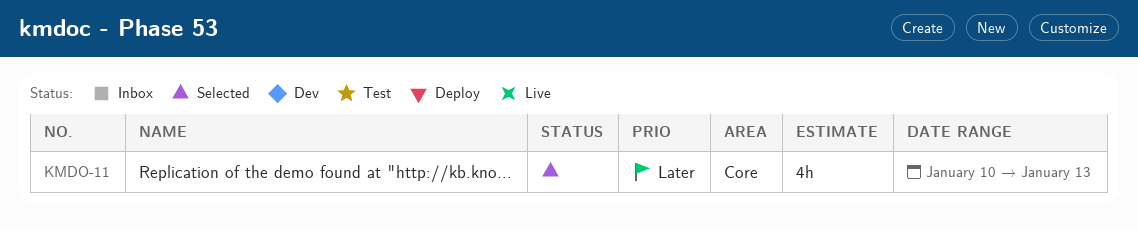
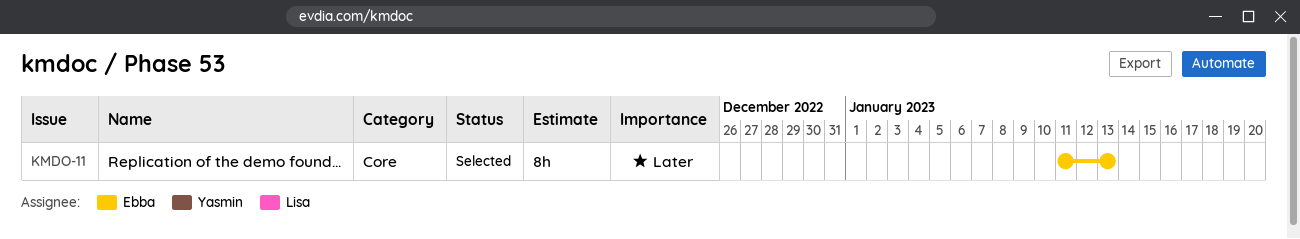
KMDO-11, estimate: 4h -> 8h
KMDO-11, start: Jan 10 -> Jan 11

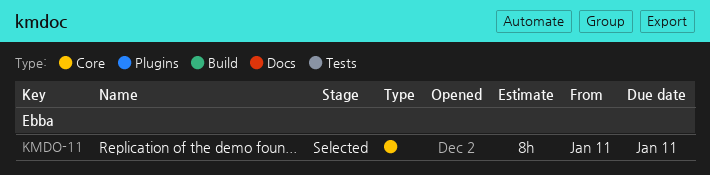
KMDO-11, due: Jan 13 -> Jan 11

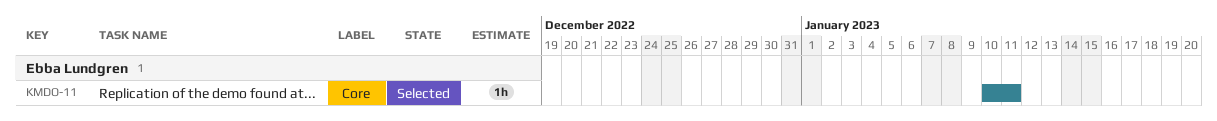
KMDO-11, estimate: 8h -> 1h
KMDO-11, start: Jan 11 -> Jan 10

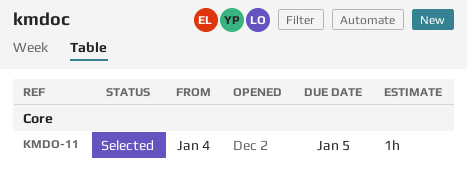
KMDO-11, start: Jan 10 -> Jan 4
KMDO-11, due: Jan 11 -> Jan 5

